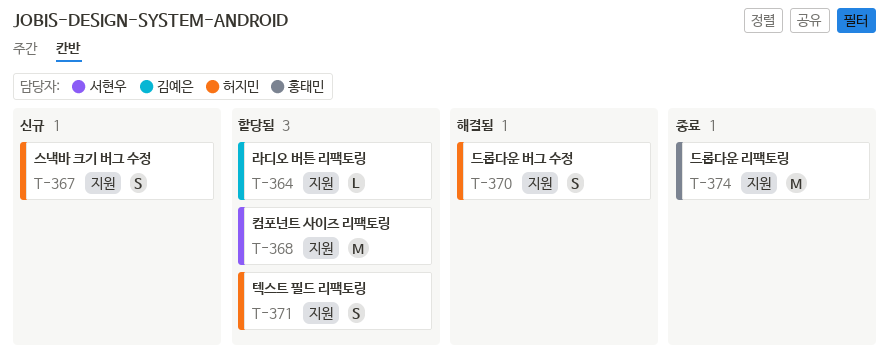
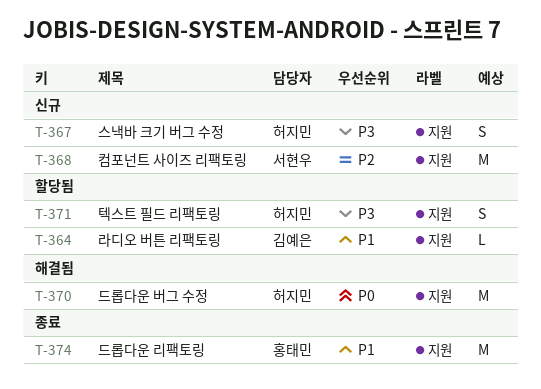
T-368, status: 할당됨 -> 신규
T-370, estimate: S -> M

